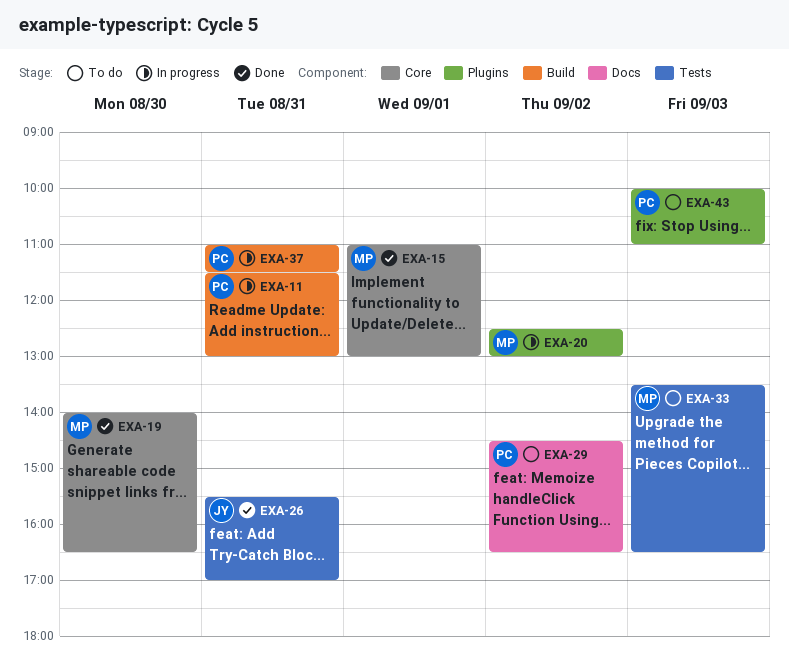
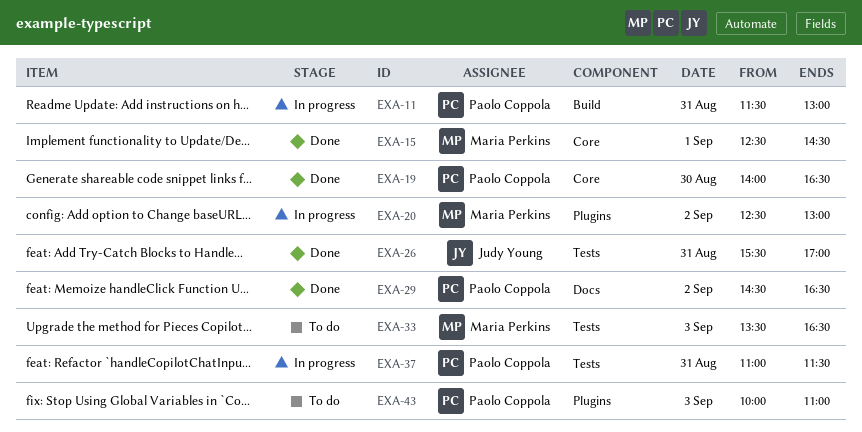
EXA-15, begins: 11:00 -> 12:30
EXA-15, ends: 13:00 -> 14:30
EXA-19, owner: Maria Perkins -> Paolo Coppola
EXA-29, status: To do -> Done
EXA-37, label: Build -> Tests

